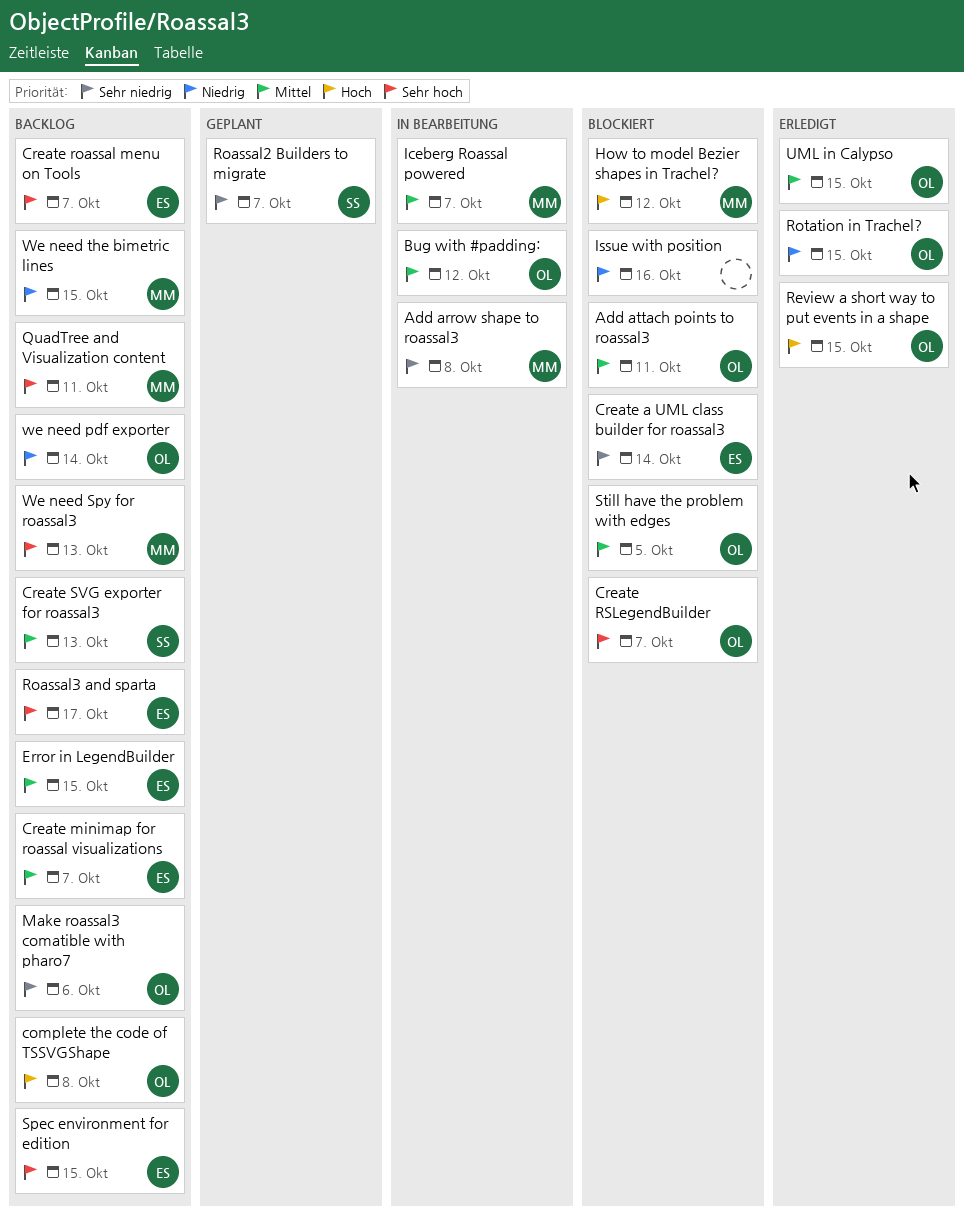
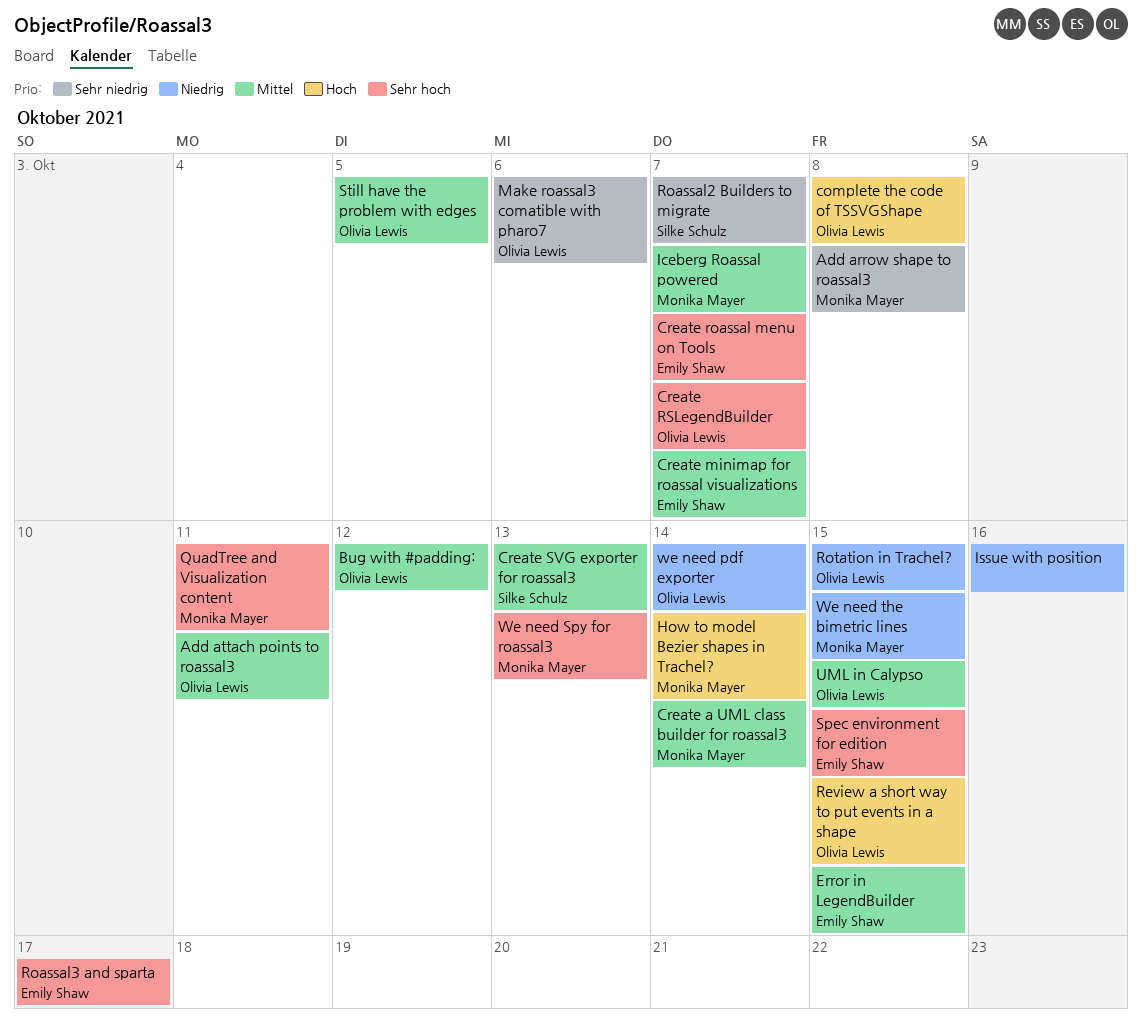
Create a UML class builder for roassal3, owner: Emily Shaw -> Monika Mayer
Create a UML class builder for roassal3, priority: Sehr niedrig -> Mittel
How to model Bezier shapes in Trachel?, due: Oct 12 -> Oct 14

